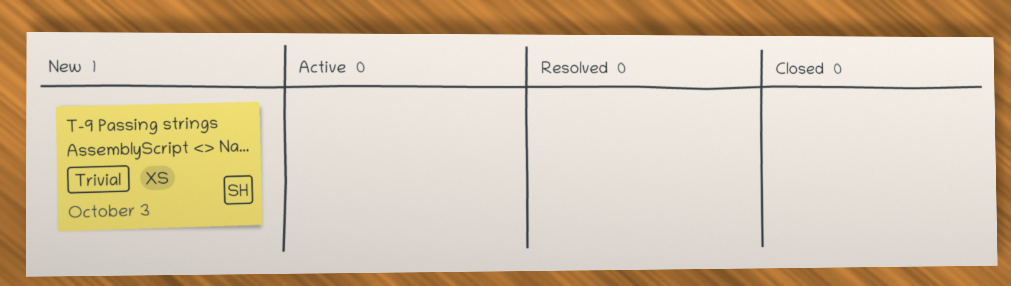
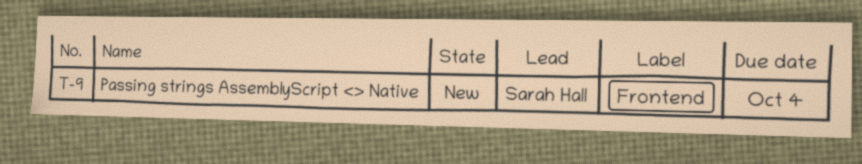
T-9, due: Oct 3 -> Oct 4

